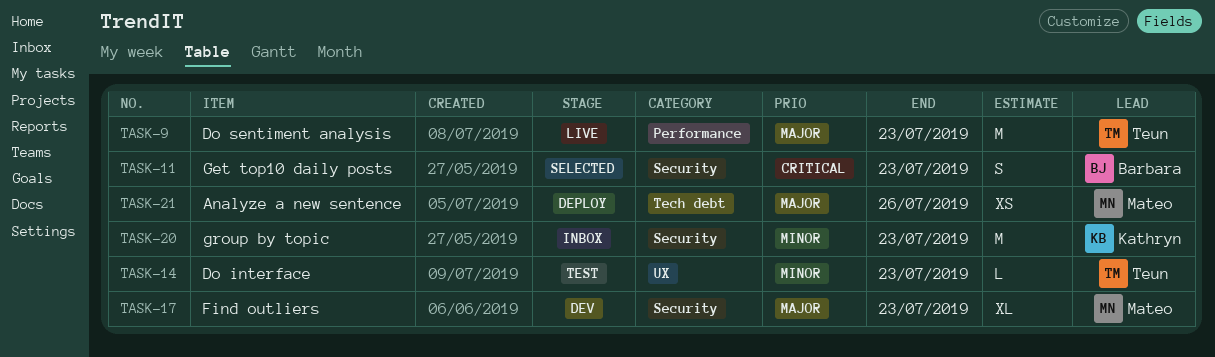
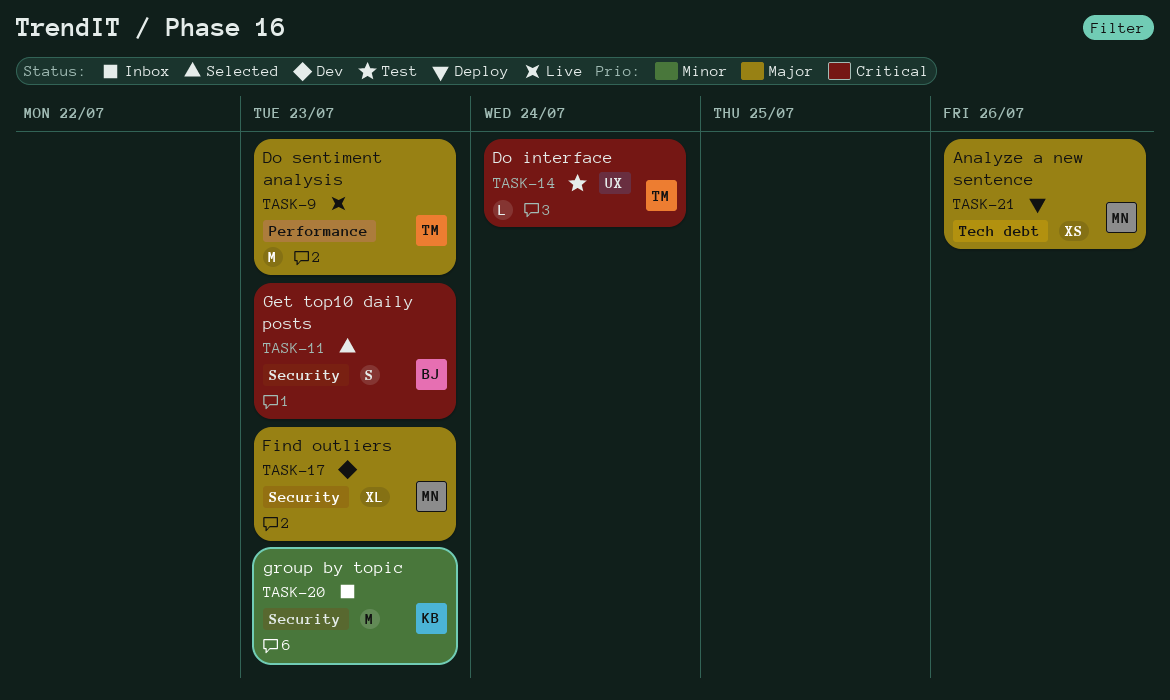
TASK-14, priority: Minor -> Critical
TASK-14, due: Jul 23 -> Jul 24

